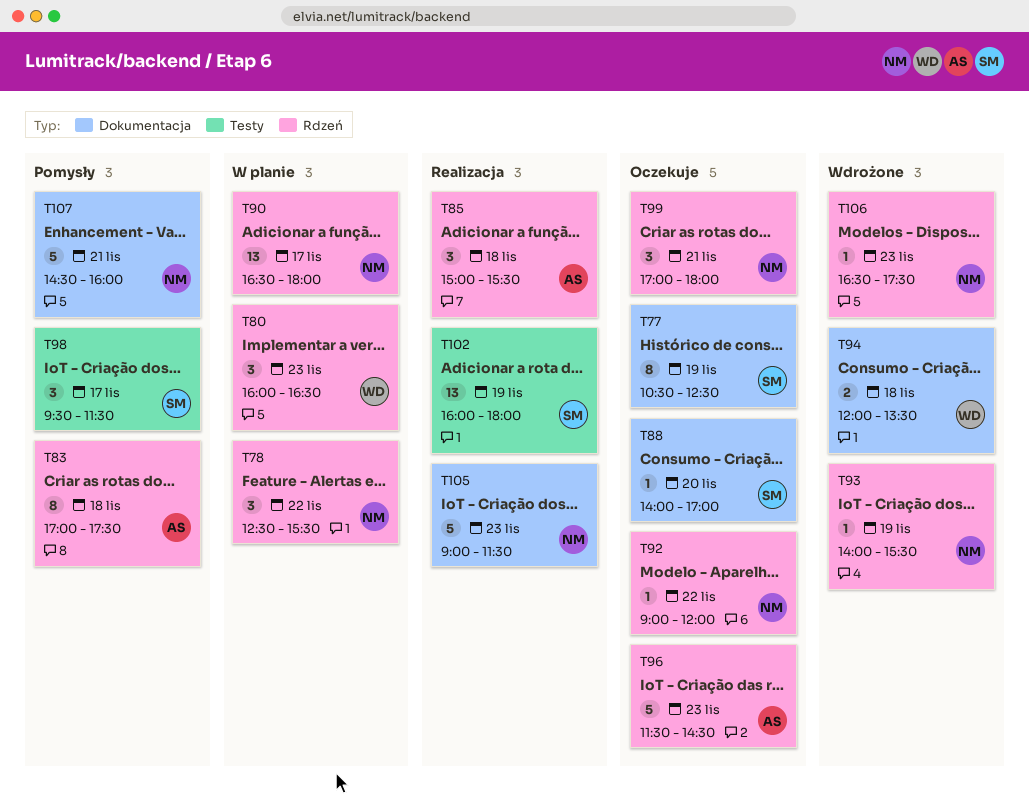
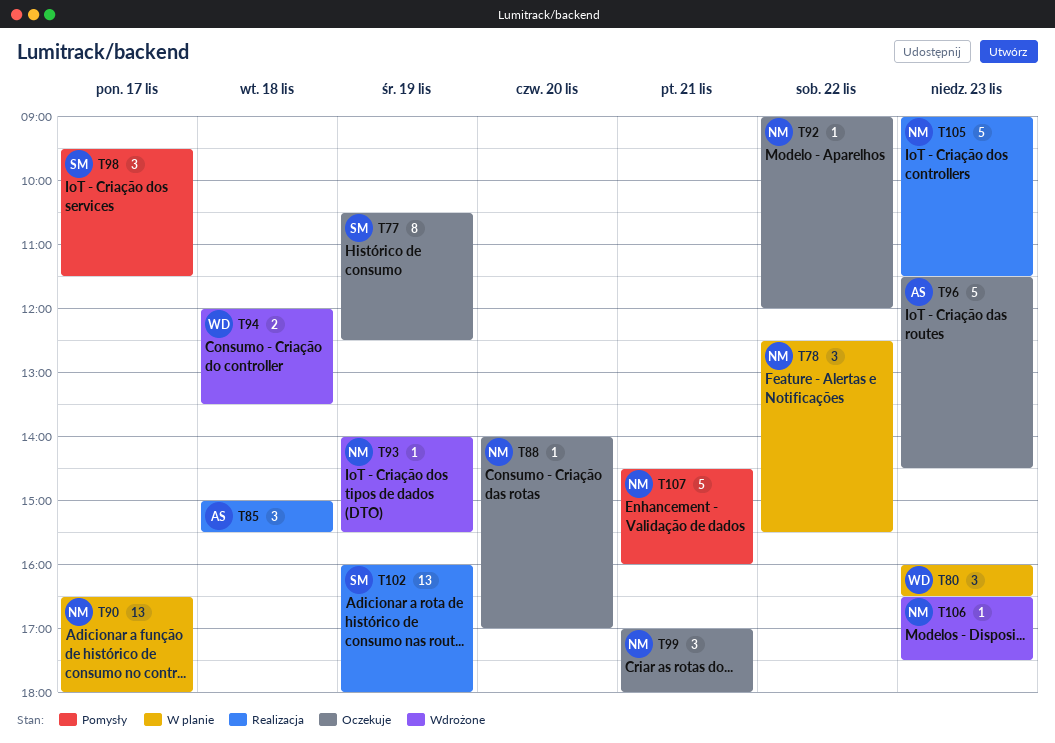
T83: present -> none
T88, owner: SM -> NM

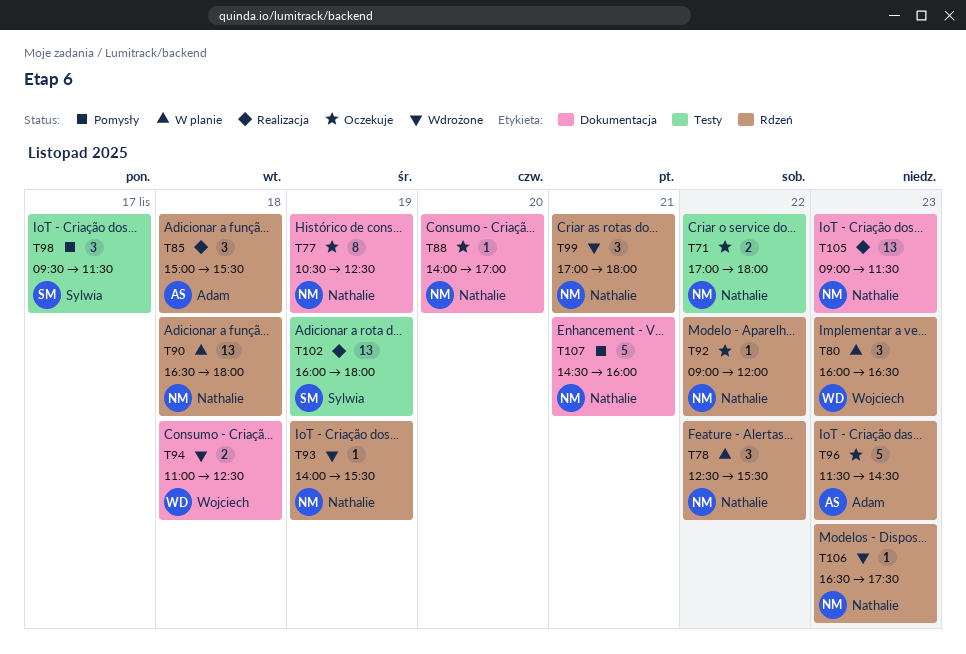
T71: none -> present
T77, owner: Sylwia -> Nathalie
T90, day: Nov 17 -> Nov 18
T94, begins: 12:00 -> 11:00
T94, ends: 13:30 -> 12:30
T99, status: Oczekuje -> Wdrożone
T105, estimate: 5 -> 13

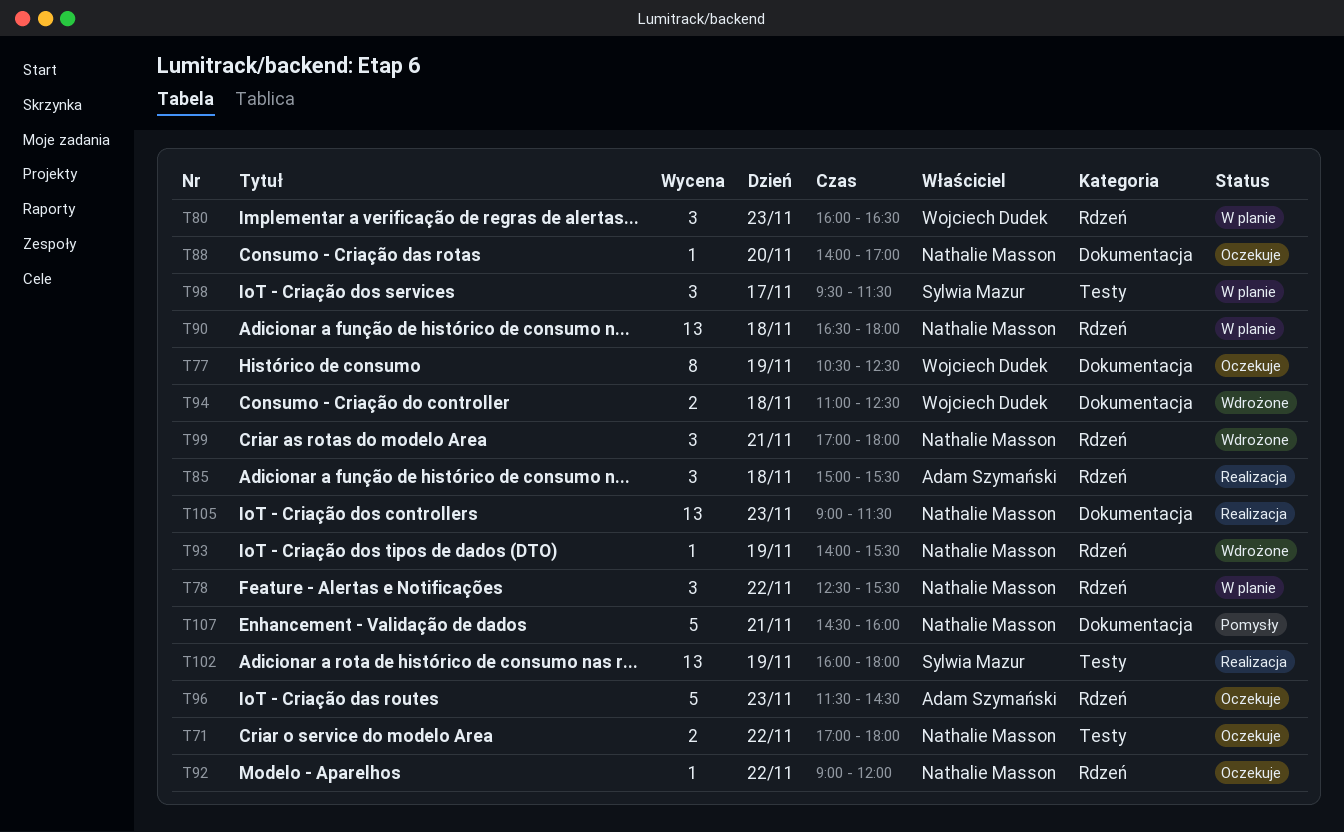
T77, owner: Nathalie Masson -> Wojciech Dudek
T98, status: Pomysły -> W planie
T106: present -> none

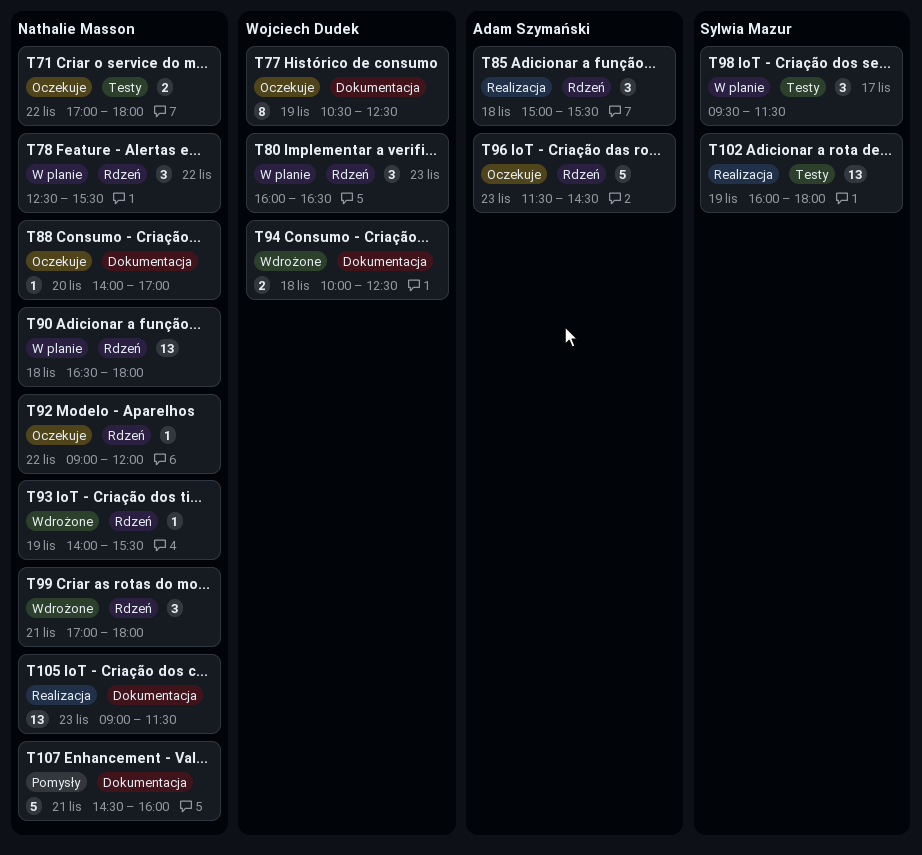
T94, begins: 11:00 -> 10:00

